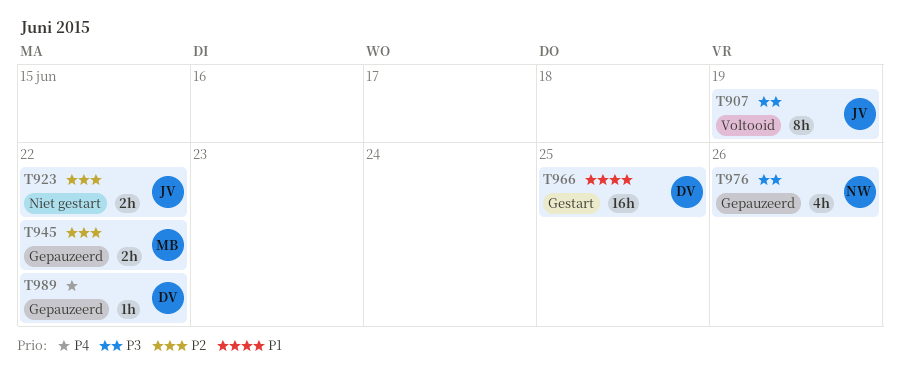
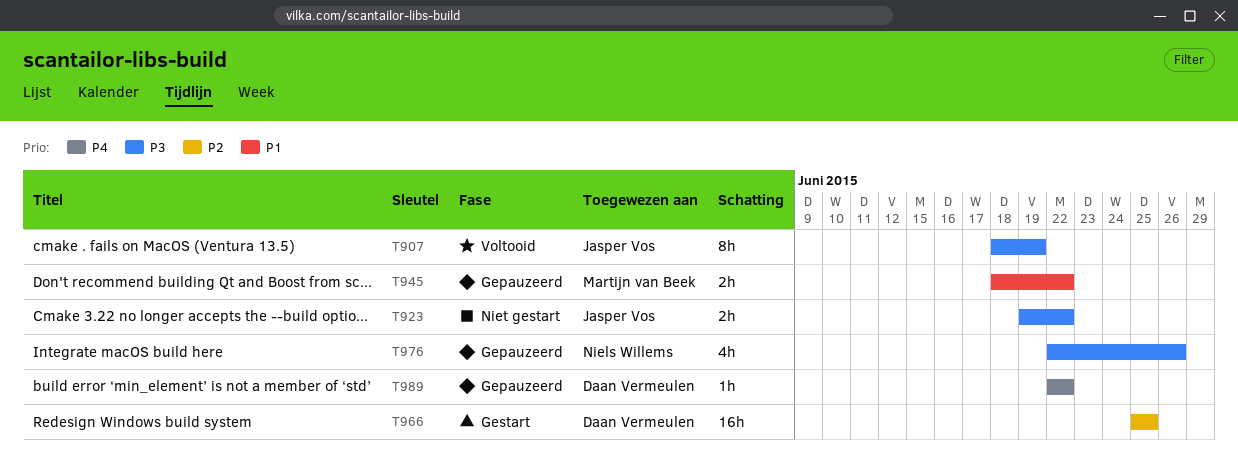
T923, priority: P2 -> P3
T945, priority: P2 -> P1
T966, priority: P1 -> P2

